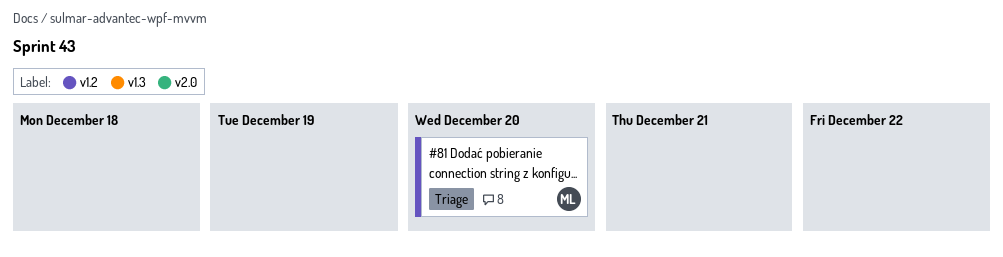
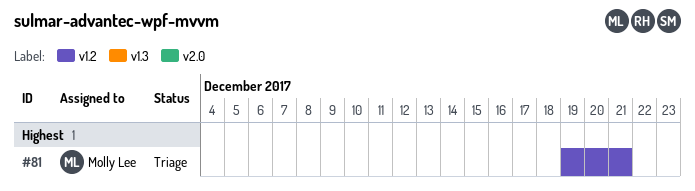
#81, due: Dec 20 -> Dec 21

